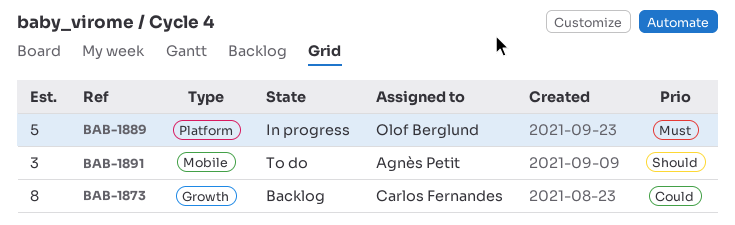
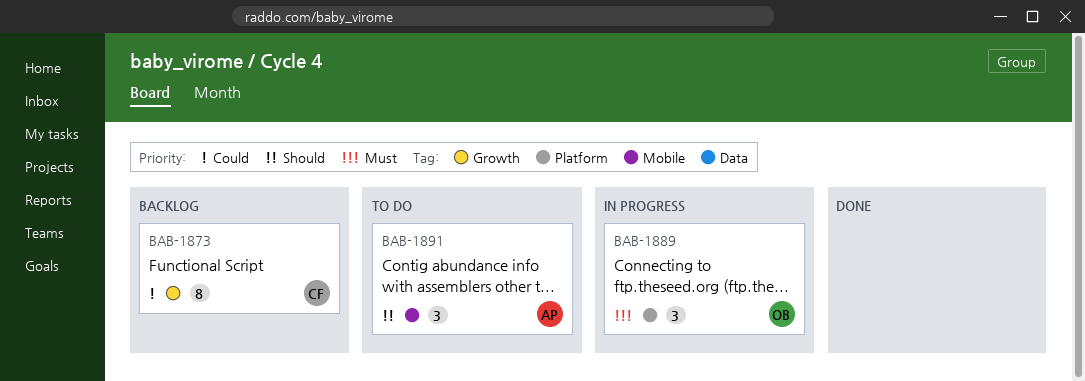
BAB-1889, estimate: 5 -> 3

